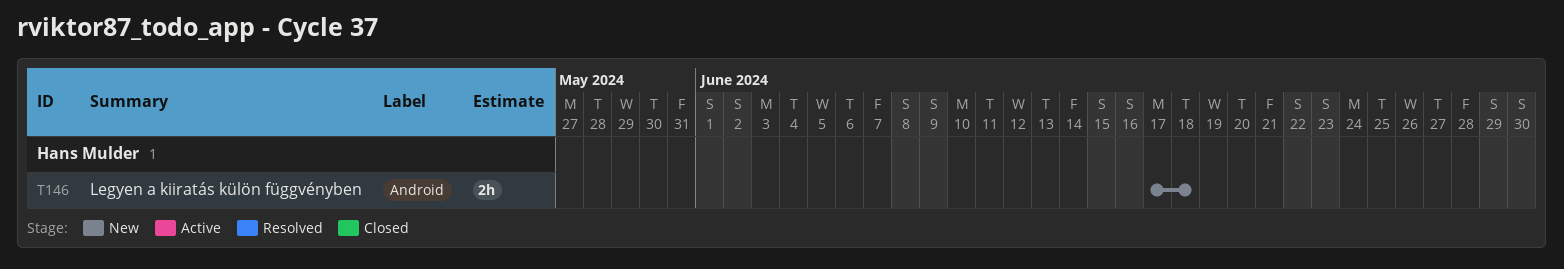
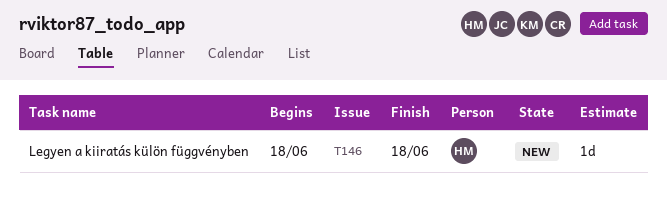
T146, estimate: 2h -> 1d
T146, start: Jun 17 -> Jun 18

